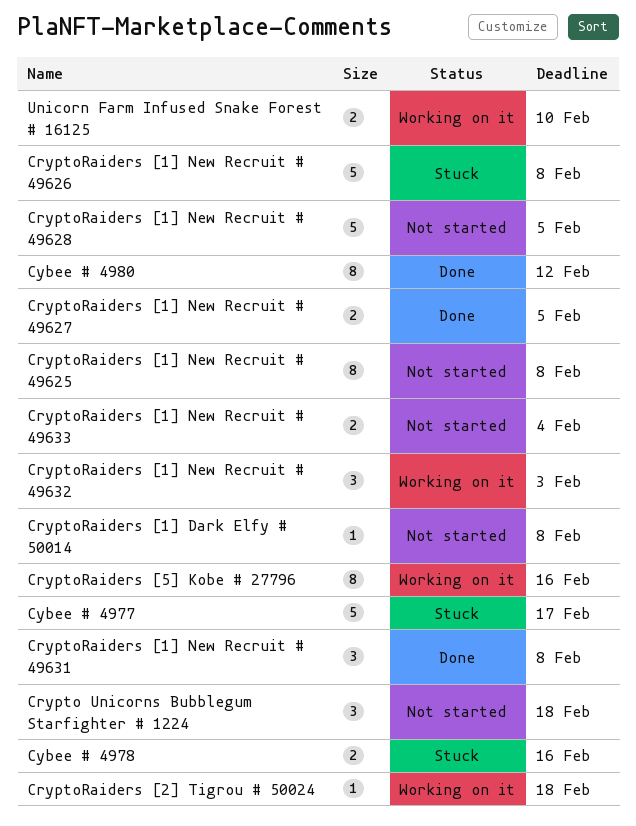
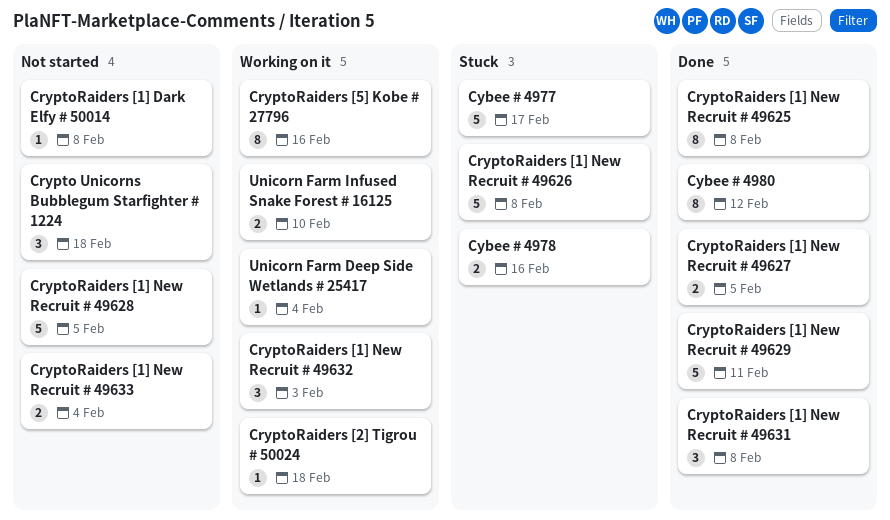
CryptoRaiders [1] New Recruit # 49625, status: Not started -> Done
CryptoRaiders [1] New Recruit # 49629: none -> present
Unicorn Farm Deep Side Wetlands # 25417: none -> present

